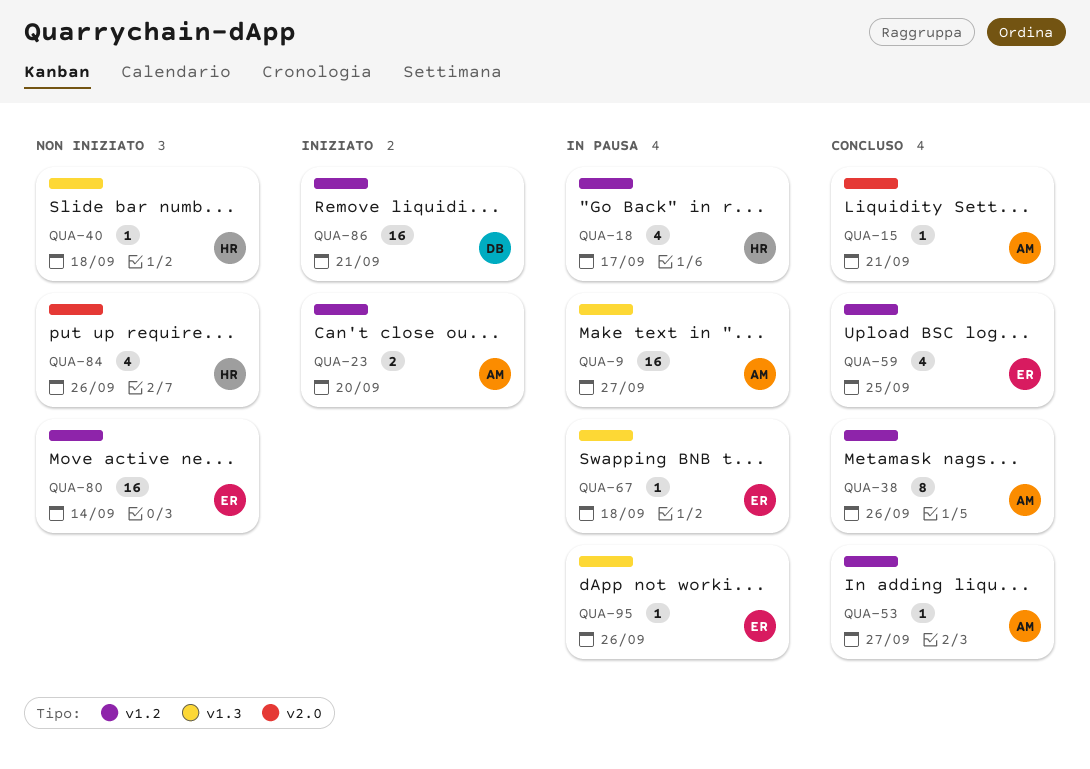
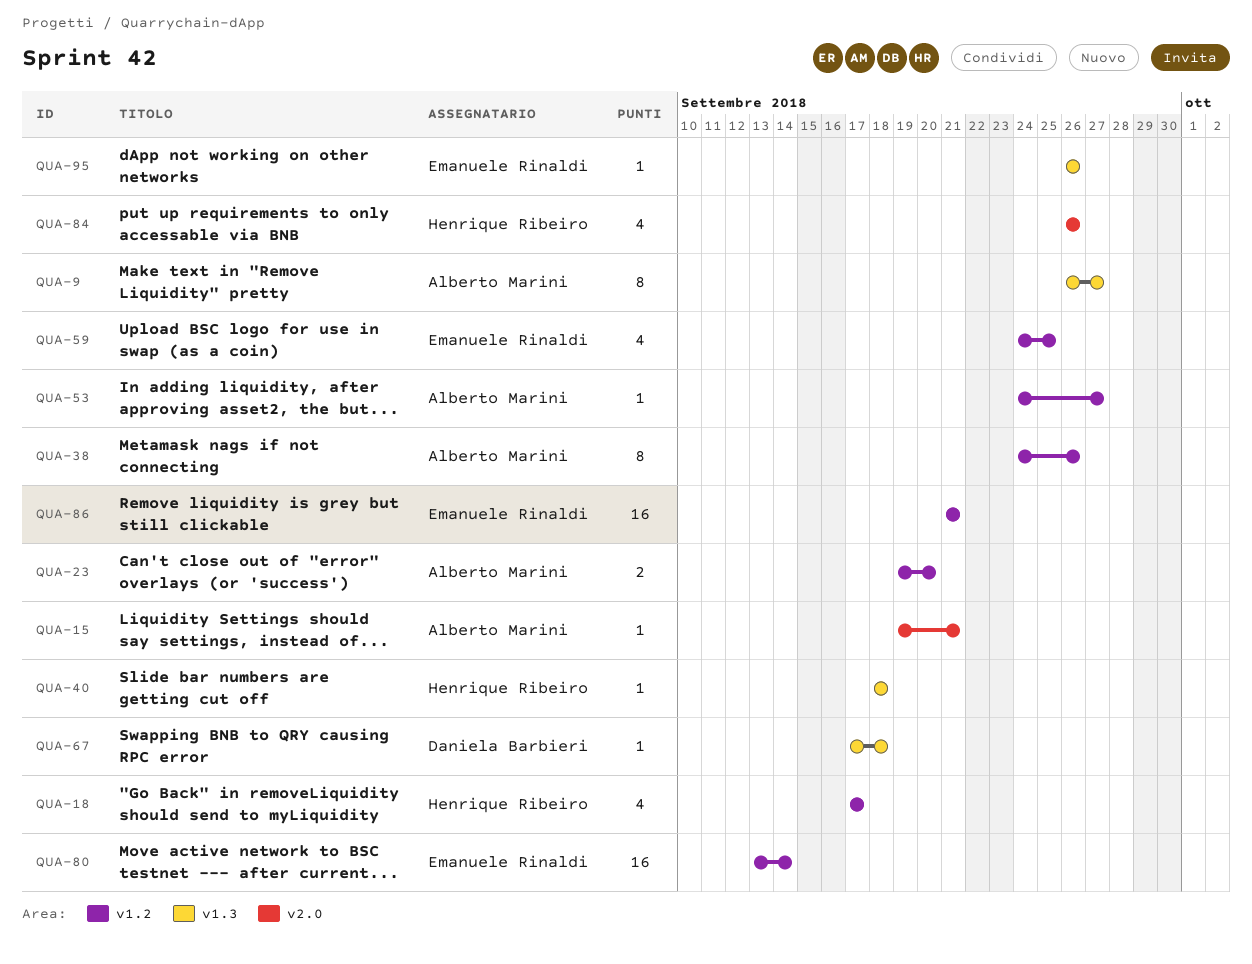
QUA-9, estimate: 16 -> 8
QUA-67, owner: Emanuele Rinaldi -> Daniela Barbieri
QUA-86, owner: Daniela Barbieri -> Emanuele Rinaldi

